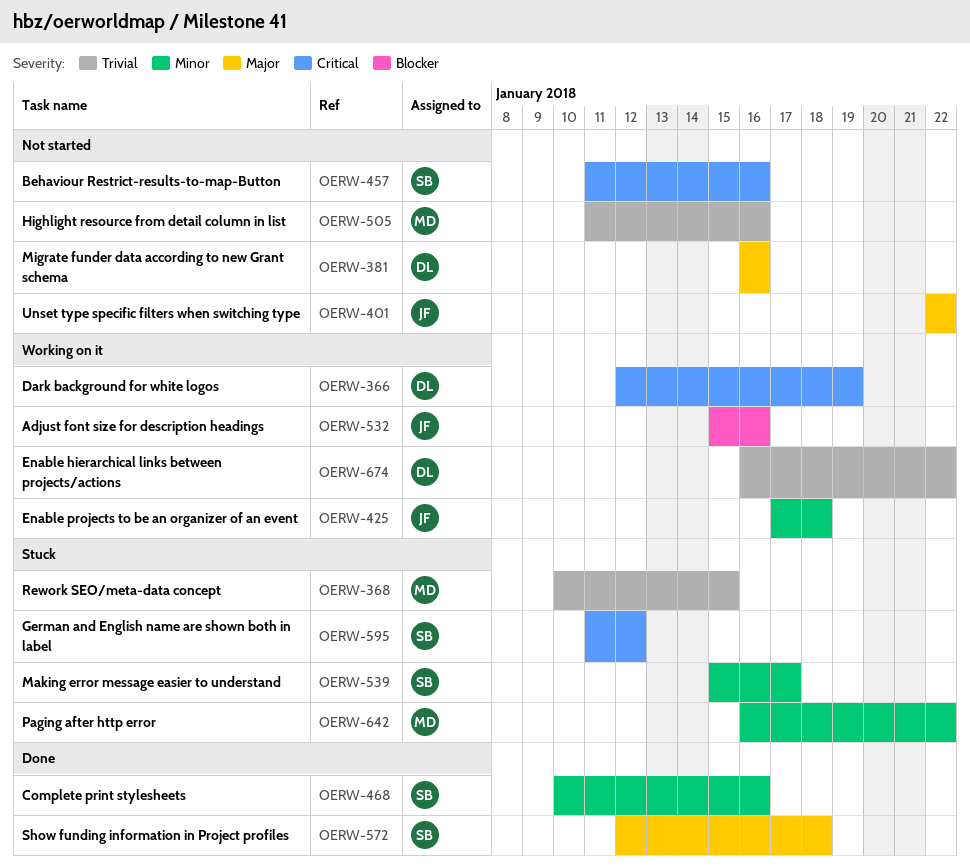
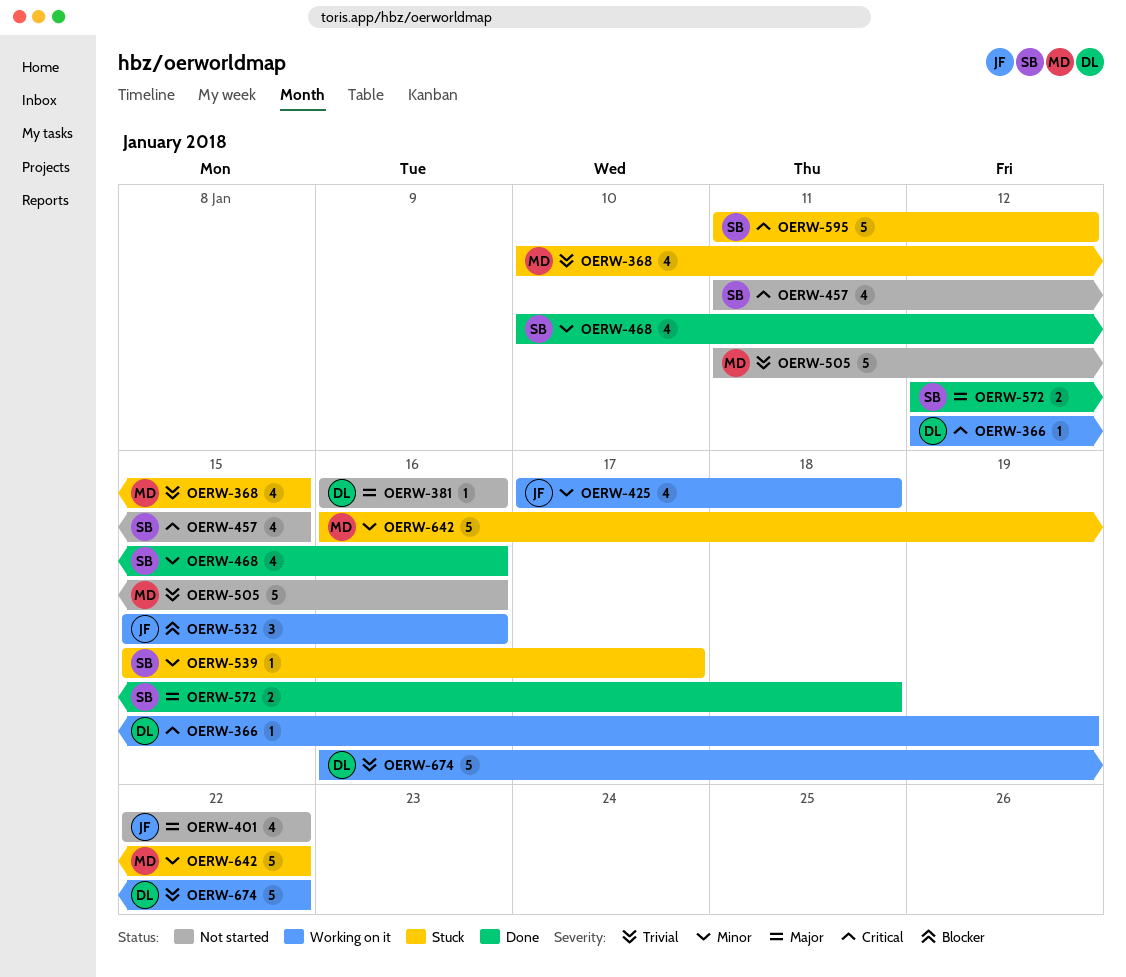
OERW-457, due: Jan 16 -> Jan 15

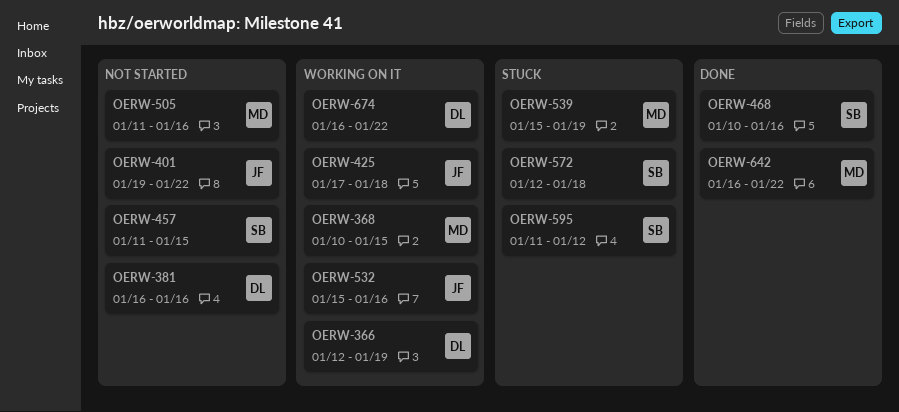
OERW-368, status: Stuck -> Working on it
OERW-401, start: Jan 22 -> Jan 19
OERW-539, owner: SB -> MD
OERW-539, due: Jan 17 -> Jan 19
OERW-572, status: Done -> Stuck
OERW-642, status: Stuck -> Done

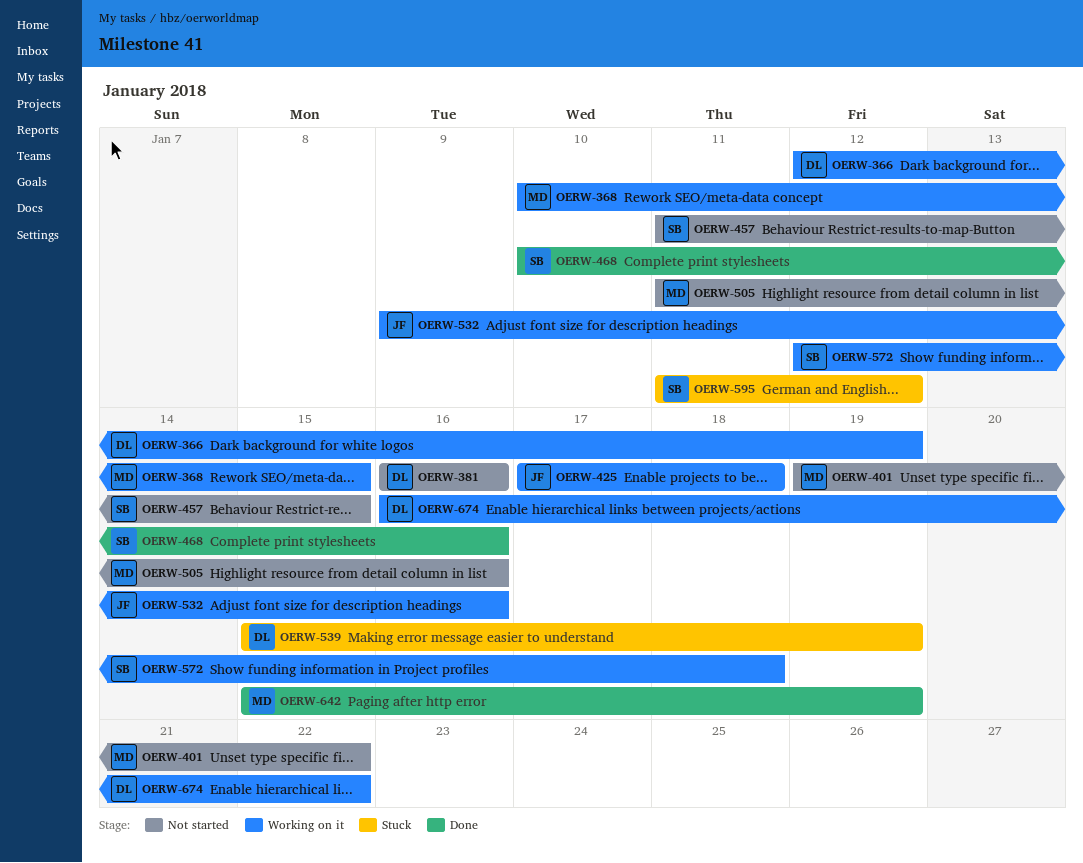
OERW-401, owner: JF -> MD
OERW-532, start: Jan 15 -> Jan 9
OERW-539, owner: MD -> DL
OERW-572, status: Stuck -> Working on it
OERW-642, start: Jan 16 -> Jan 15
OERW-642, due: Jan 22 -> Jan 19

